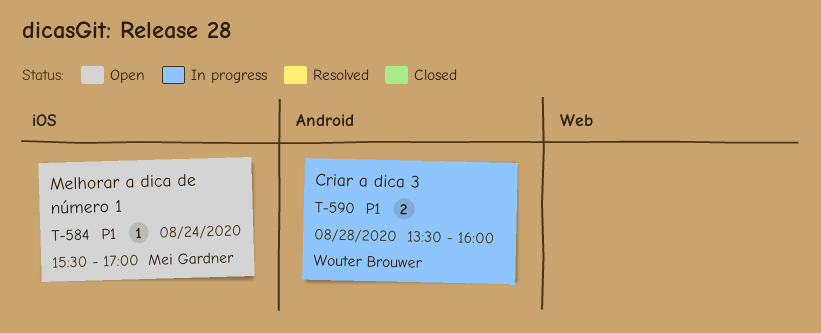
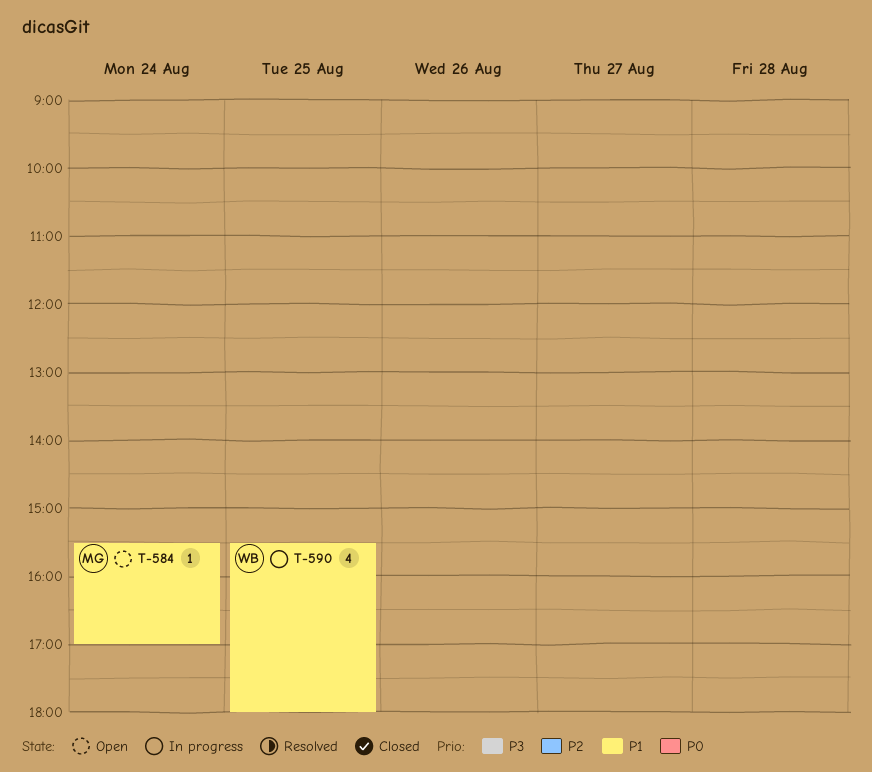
T-590, estimate: 2 -> 4
T-590, day: Aug 28 -> Aug 25
T-590, begins: 13:30 -> 15:30
T-590, ends: 16:00 -> 18:00

